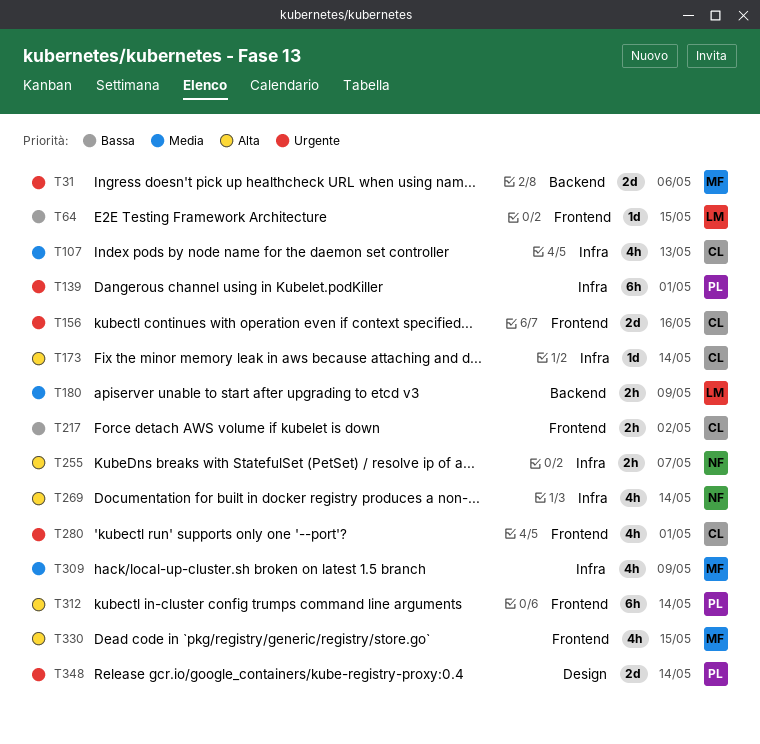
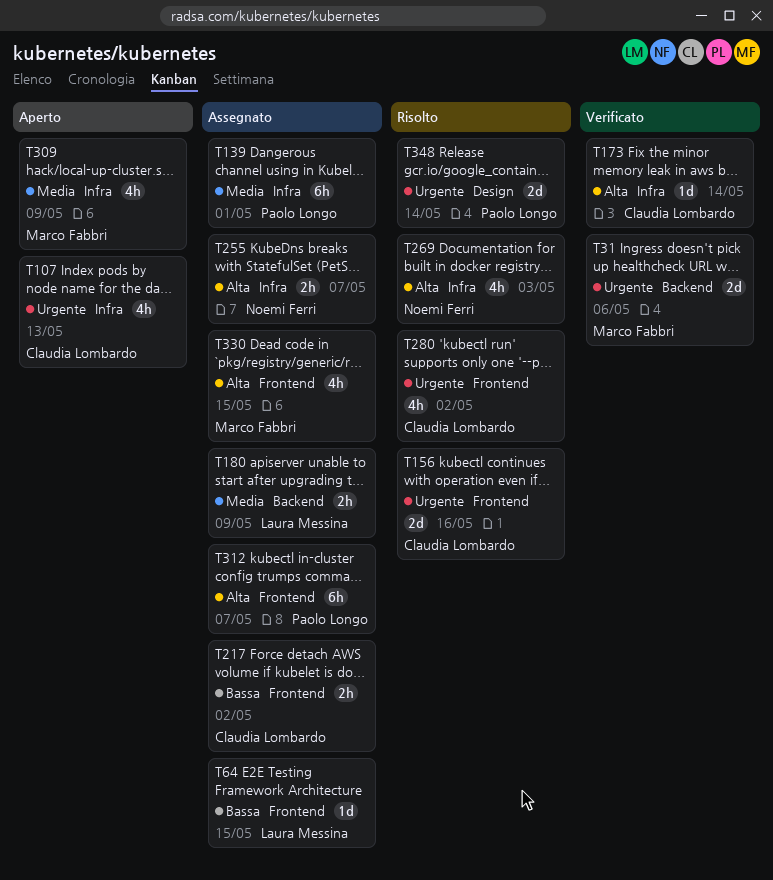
T107, priority: Media -> Urgente
T139, priority: Urgente -> Media
T269, due: May 14 -> May 3
T280, due: May 1 -> May 2
T312, due: May 14 -> May 7

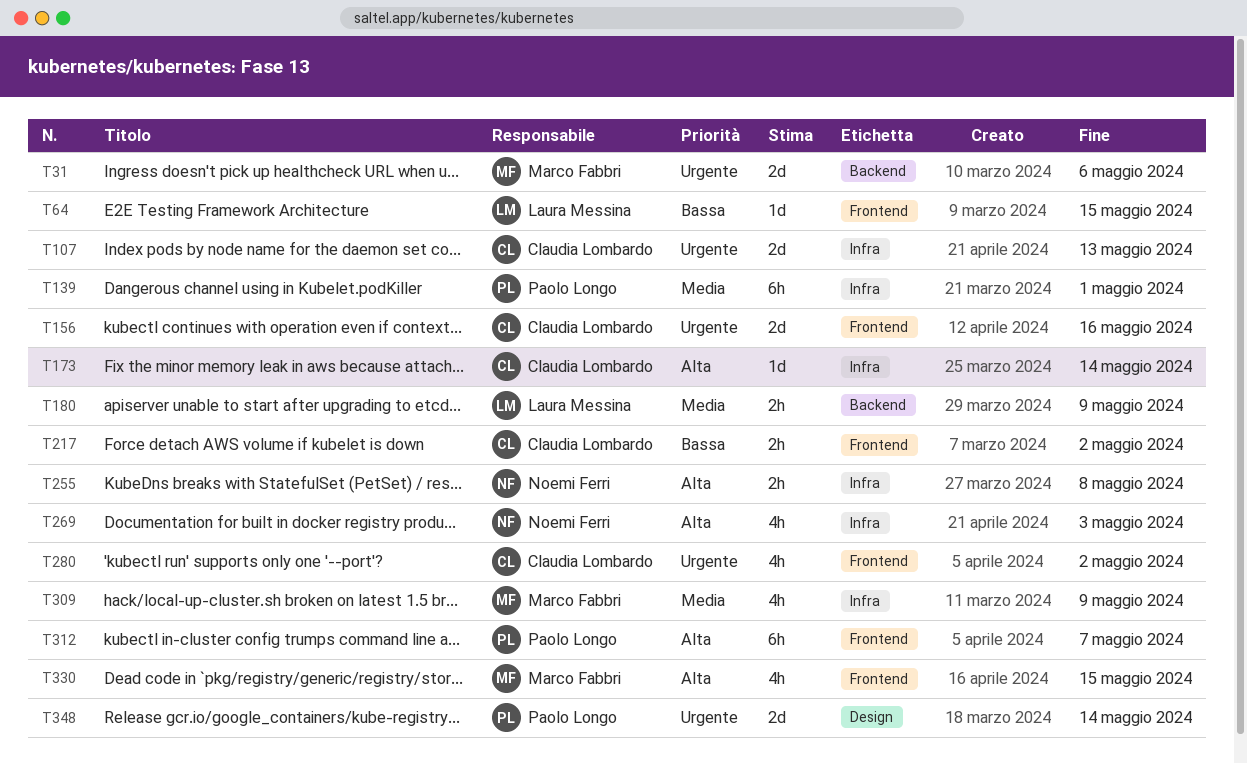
T107, estimate: 4h -> 2d
T255, due: May 7 -> May 8

